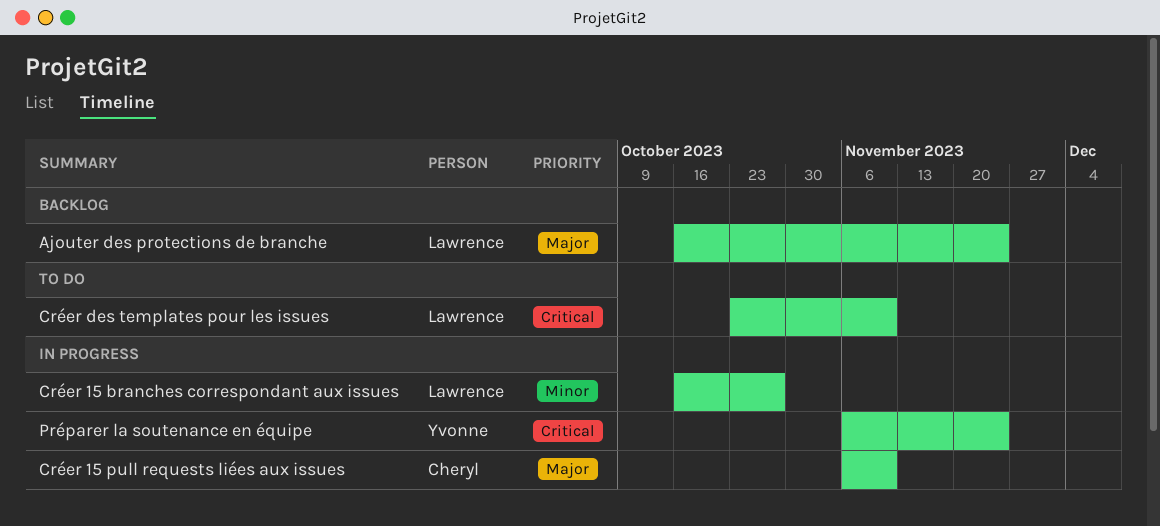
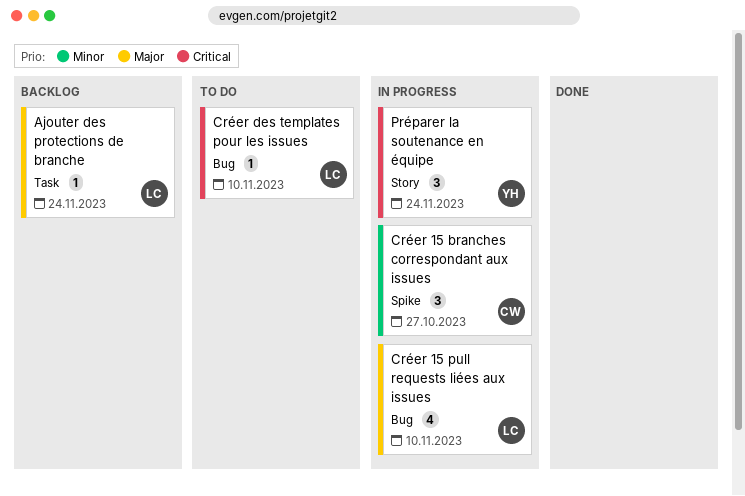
Créer 15 branches correspondant aux issues, owner: Lawrence -> Cheryl
Créer 15 pull requests liées aux issues, owner: Cheryl -> Lawrence

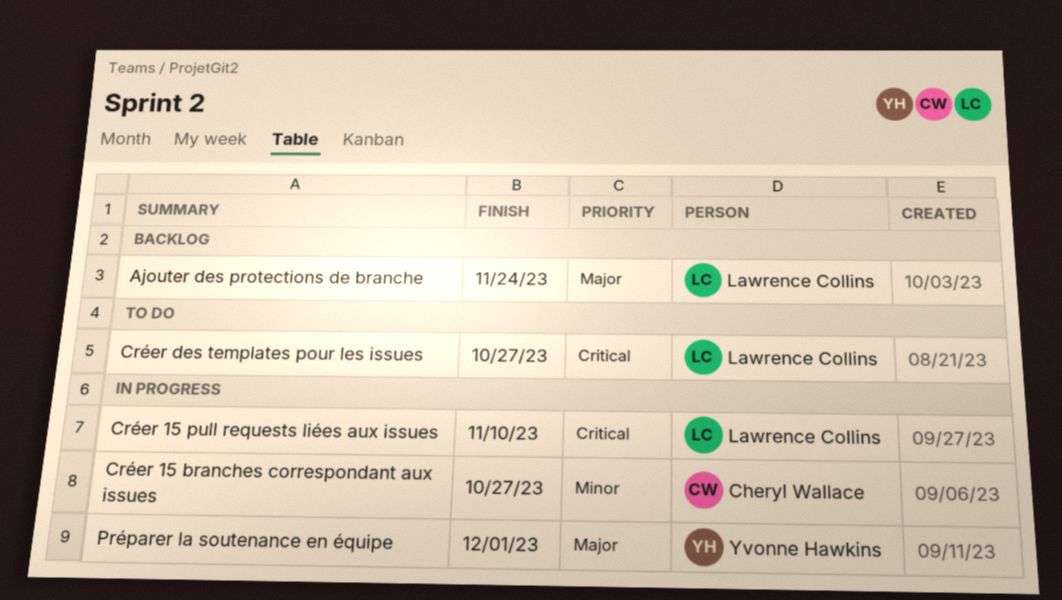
Créer 15 pull requests liées aux issues, priority: Major -> Critical
Créer des templates pour les issues, due: Nov 10 -> Oct 27
Préparer la soutenance en équipe, priority: Critical -> Major
Préparer la soutenance en équipe, due: Nov 24 -> Dec 1

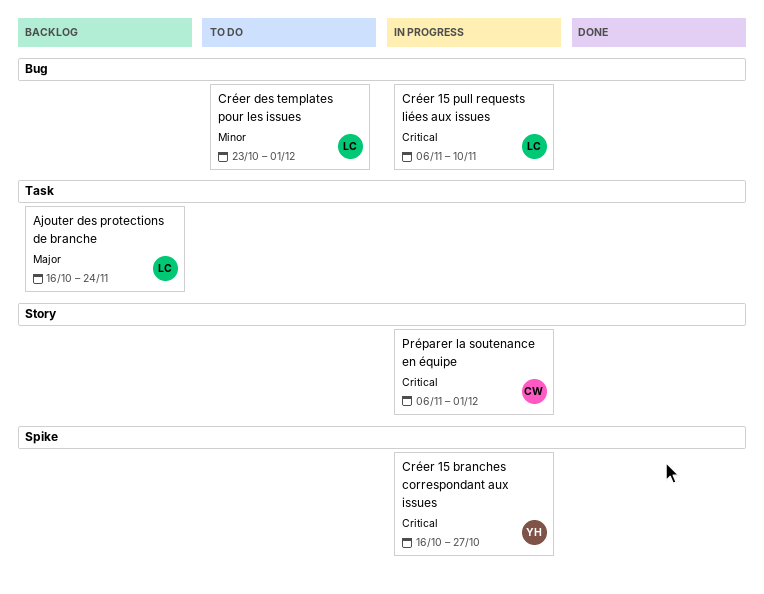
Créer 15 branches correspondant aux issues, owner: Cheryl Wallace -> Yvonne Hawkins
Créer 15 branches correspondant aux issues, priority: Minor -> Critical
Créer des templates pour les issues, priority: Critical -> Minor
Créer des templates pour les issues, due: Oct 27 -> Dec 1
Préparer la soutenance en équipe, owner: Yvonne Hawkins -> Cheryl Wallace
Préparer la soutenance en équipe, priority: Major -> Critical

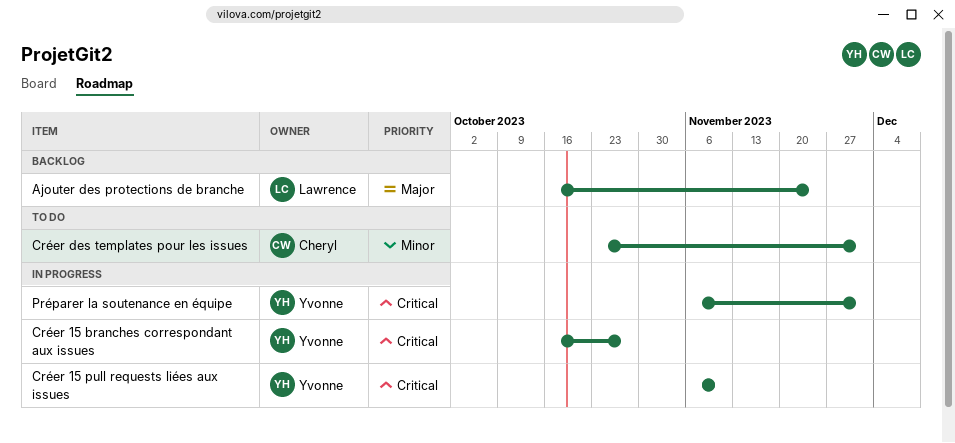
Créer 15 pull requests liées aux issues, owner: Lawrence -> Yvonne
Créer des templates pour les issues, owner: Lawrence -> Cheryl
Préparer la soutenance en équipe, owner: Cheryl -> Yvonne

